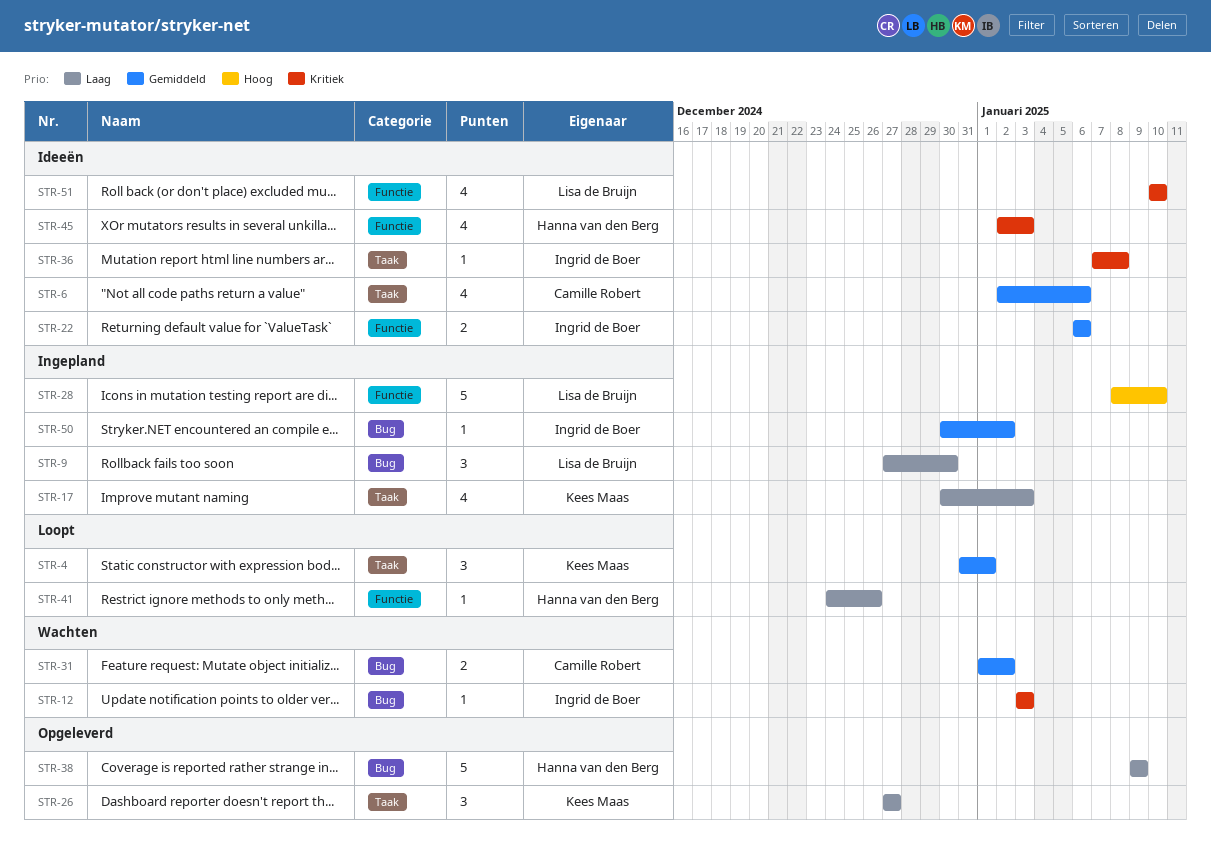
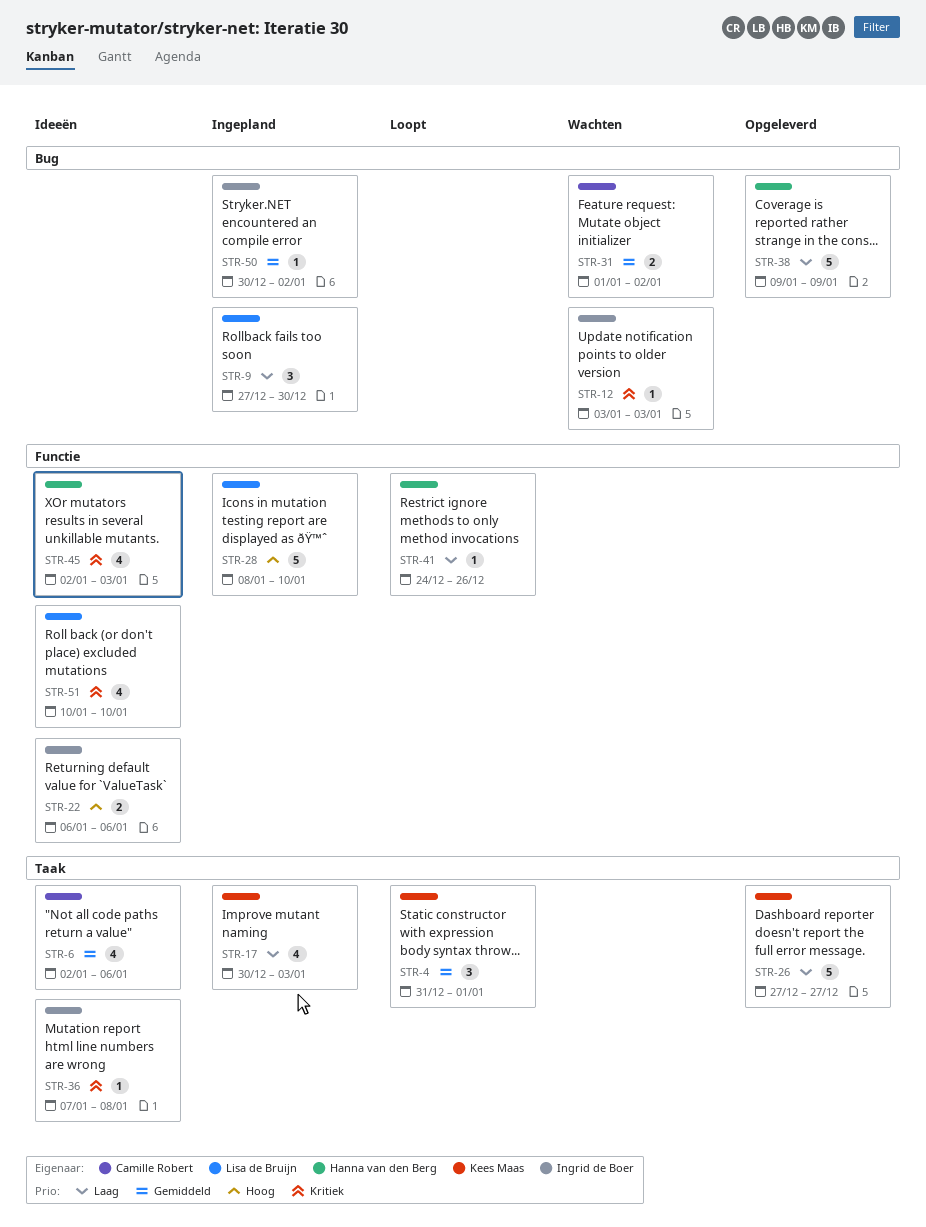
STR-22, priority: Gemiddeld -> Hoog
STR-26, estimate: 3 -> 5

